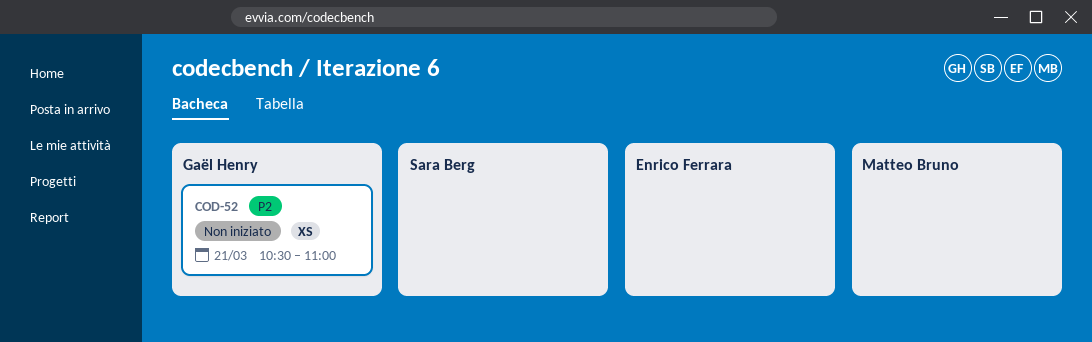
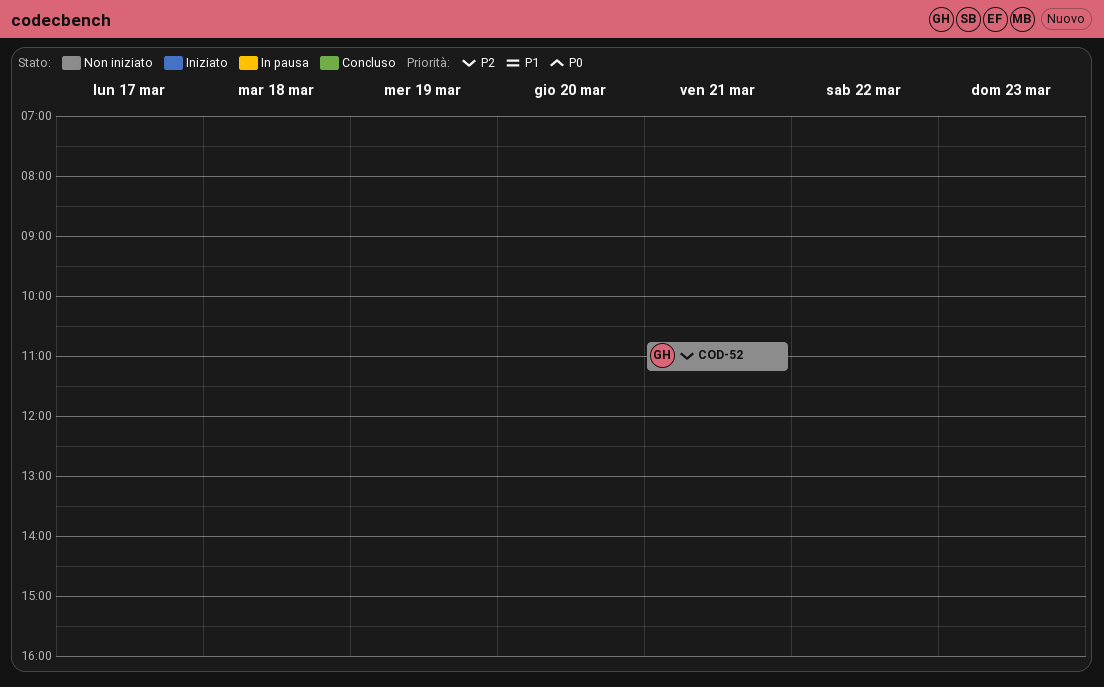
COD-52, begins: 10:30 -> 10:45
COD-52, ends: 11:00 -> 11:15

